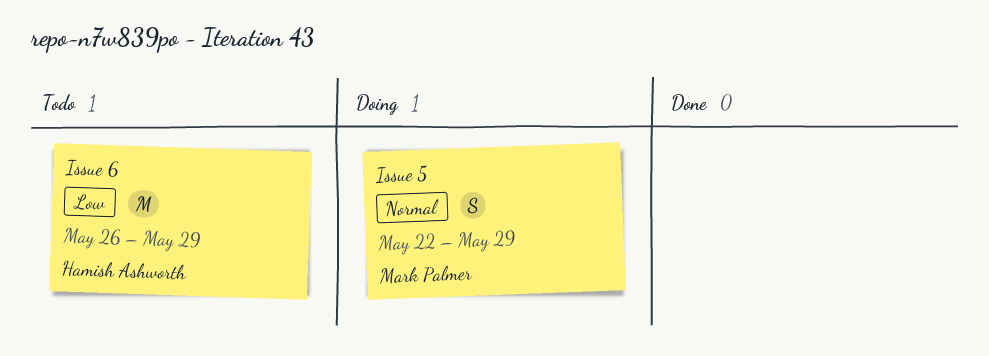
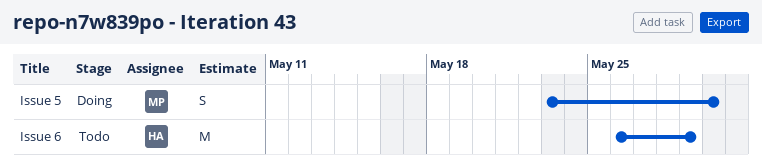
Issue 5, start: May 22 -> May 23
Issue 5, due: May 29 -> May 30

